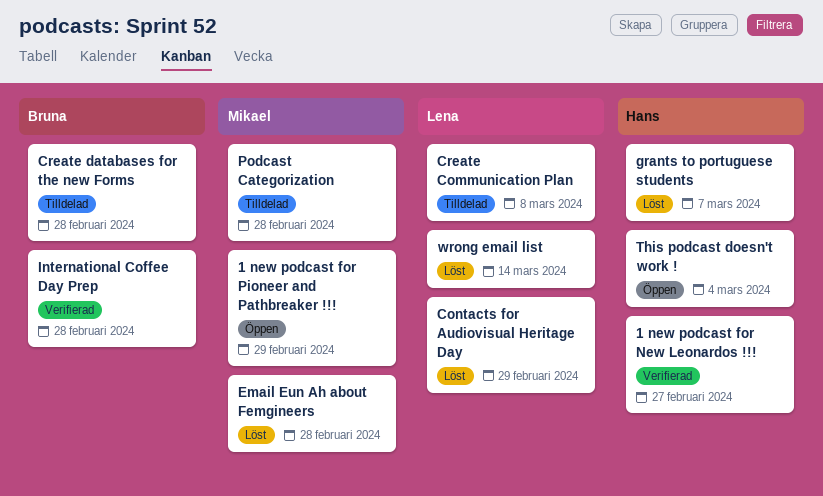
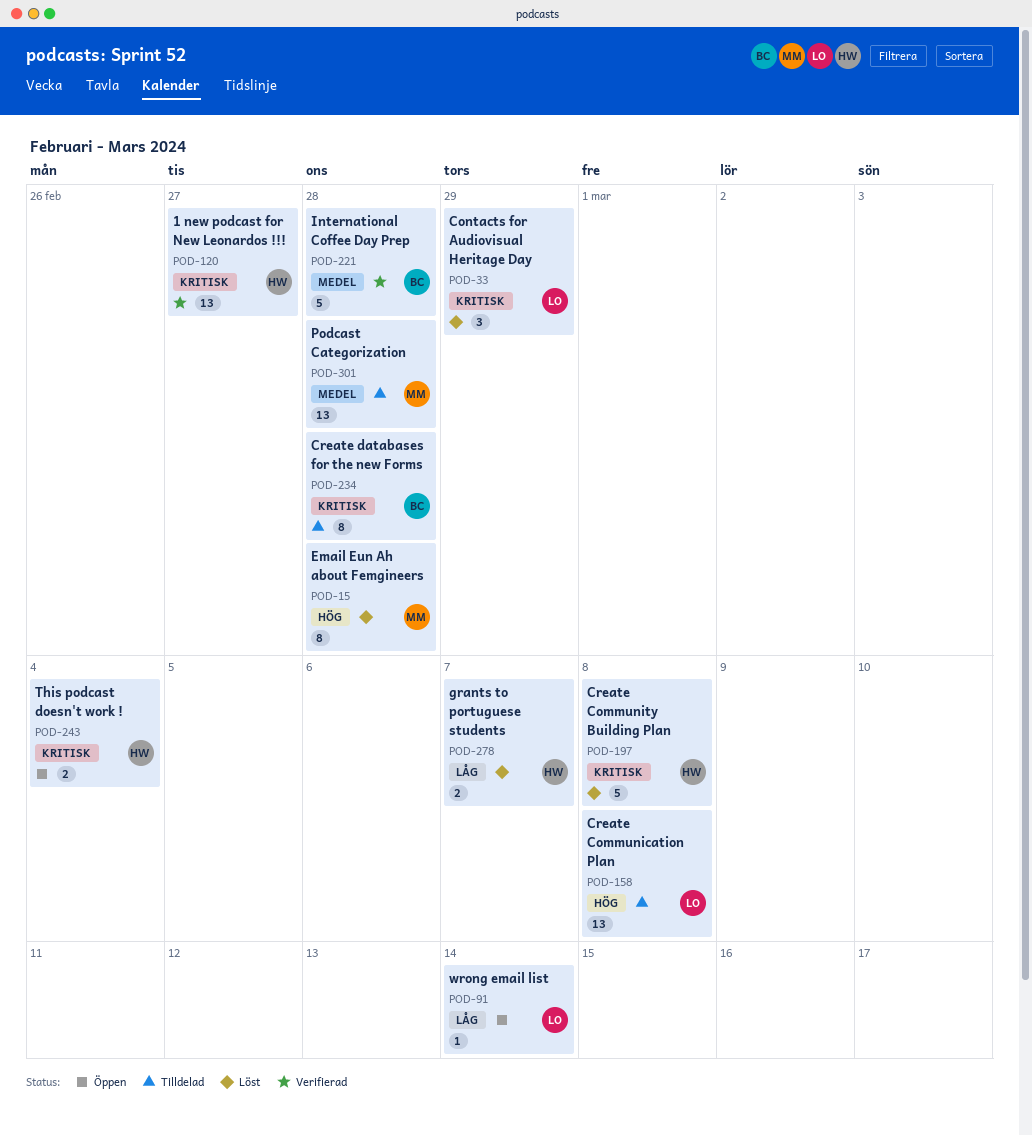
1 new podcast for Pioneer and Pathbreaker !!!: present -> none
Create Community Building Plan: none -> present
wrong email list, status: Löst -> Öppen

